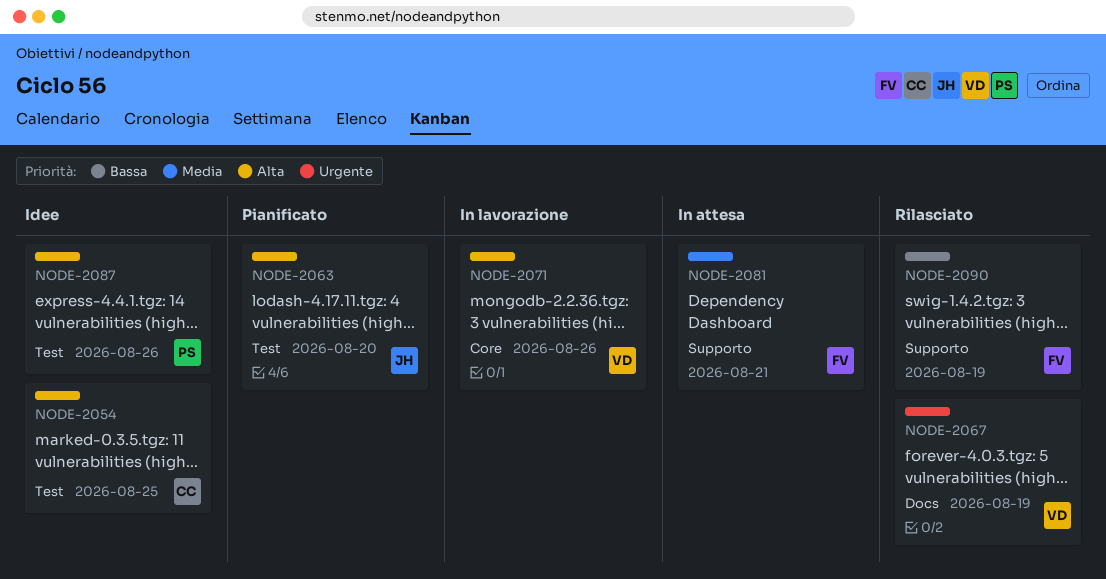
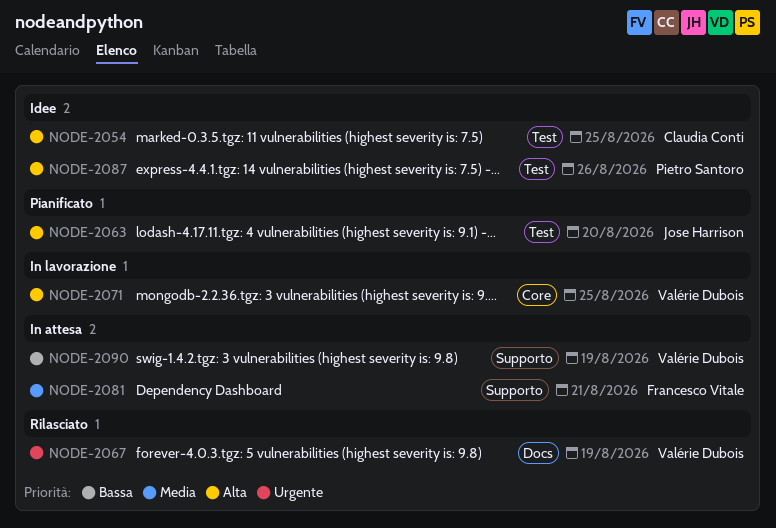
NODE-2071, due: Aug 26 -> Aug 25
NODE-2090, status: Rilasciato -> In attesa
NODE-2090, owner: Francesco Vitale -> Valérie Dubois

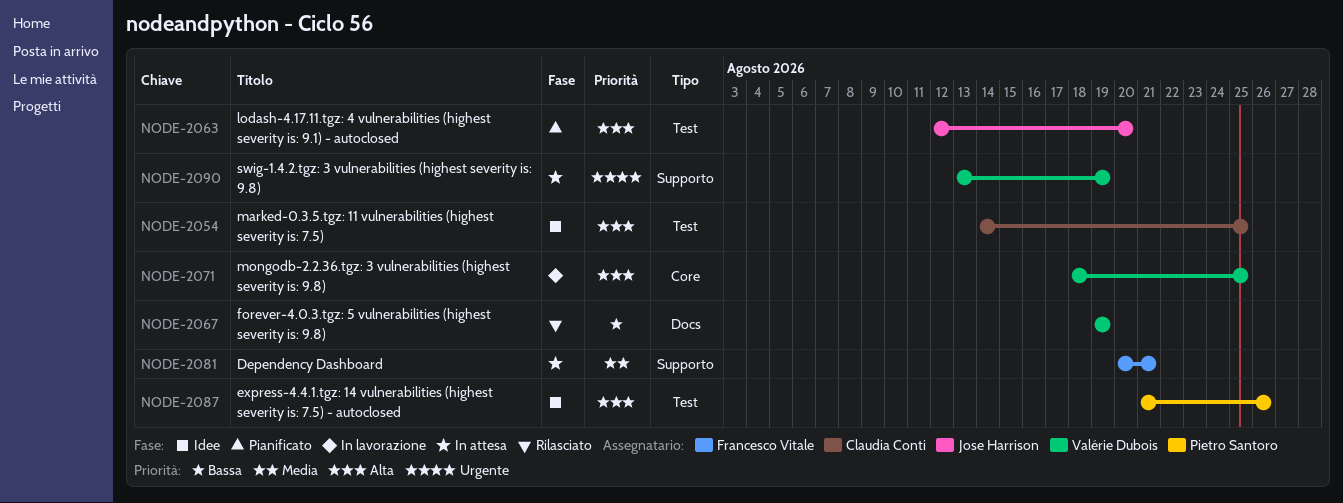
NODE-2067, priority: Urgente -> Bassa
NODE-2090, priority: Bassa -> Urgente

